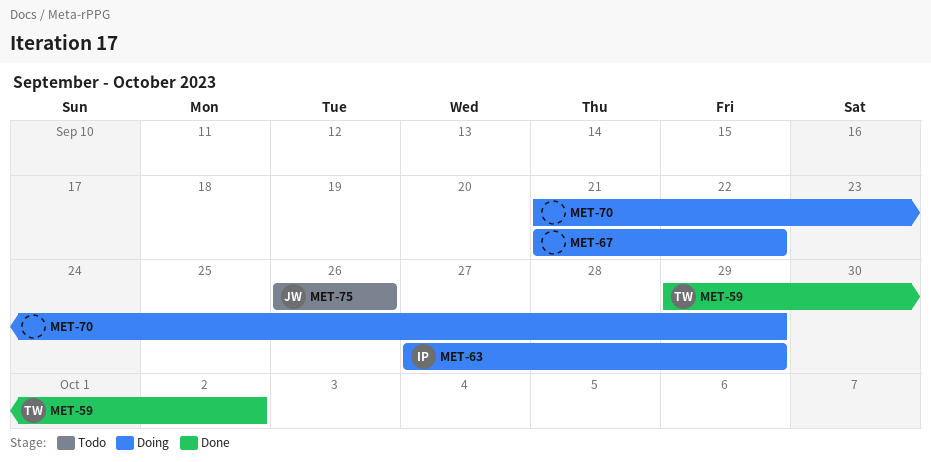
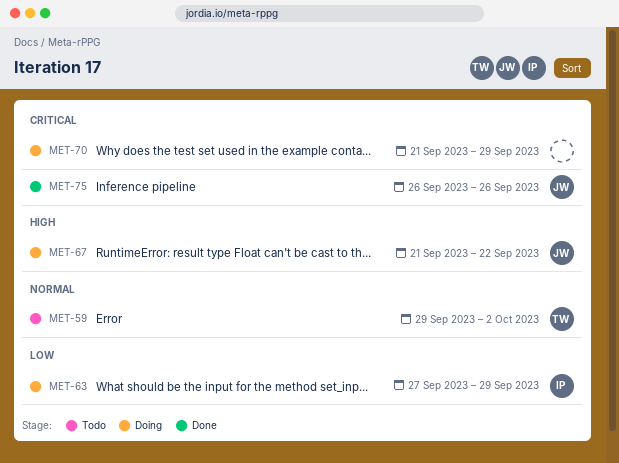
MET-59, status: Done -> Todo
MET-67, owner: none -> JW
MET-75, status: Todo -> Done

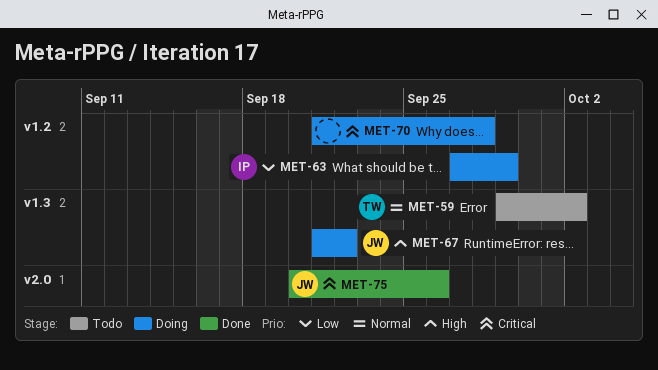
MET-70, due: Sep 29 -> Sep 28
MET-75, start: Sep 26 -> Sep 20

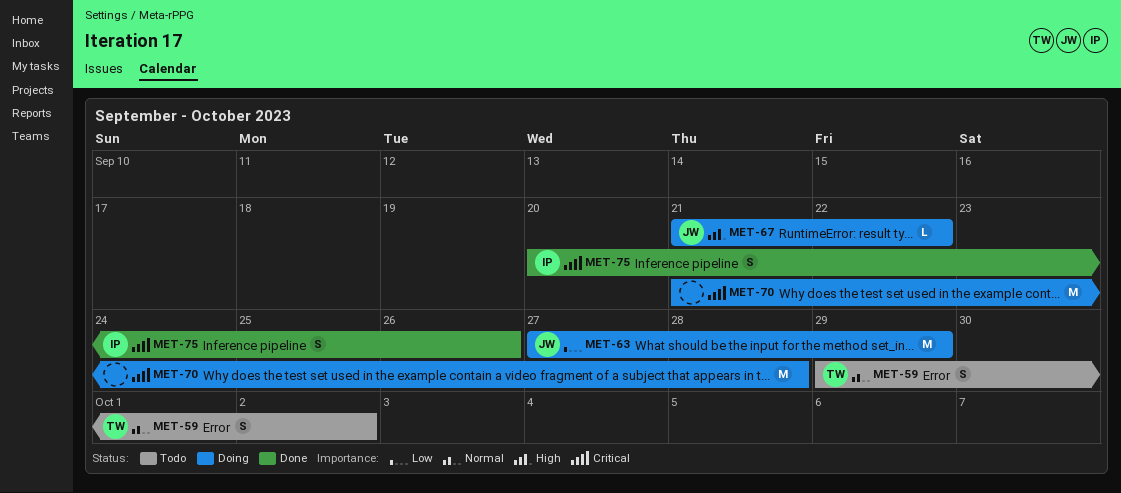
MET-63, owner: IP -> JW
MET-75, owner: JW -> IP

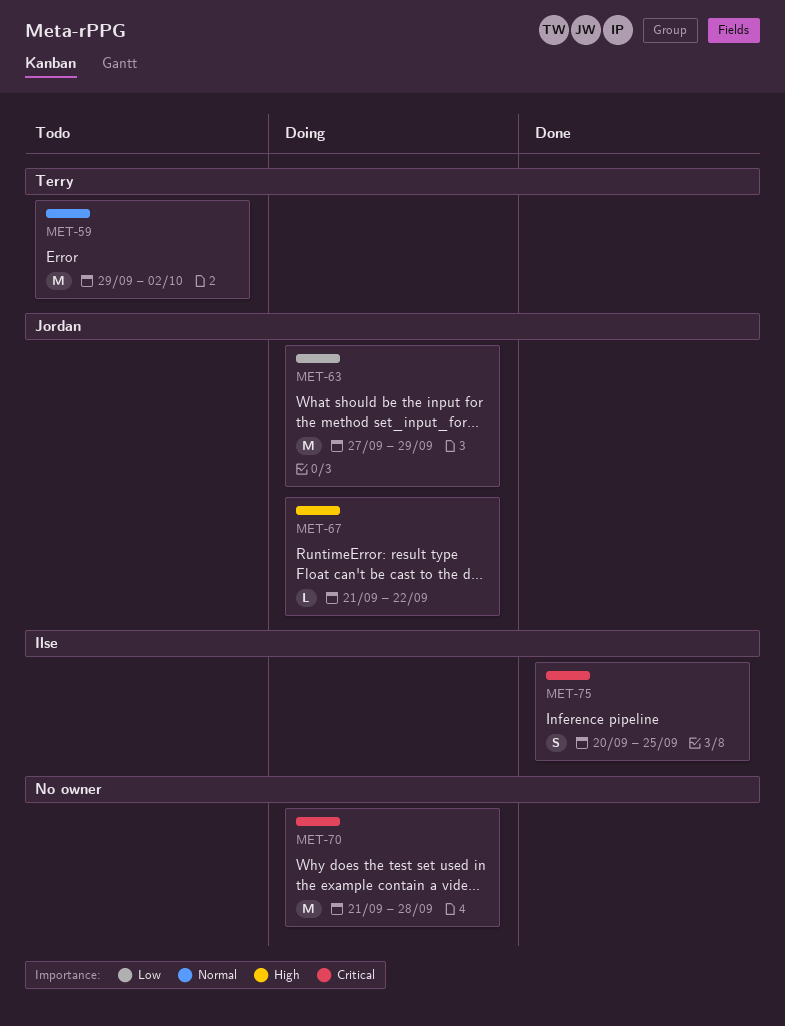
MET-59, estimate: S -> M
MET-75, due: Sep 26 -> Sep 25

